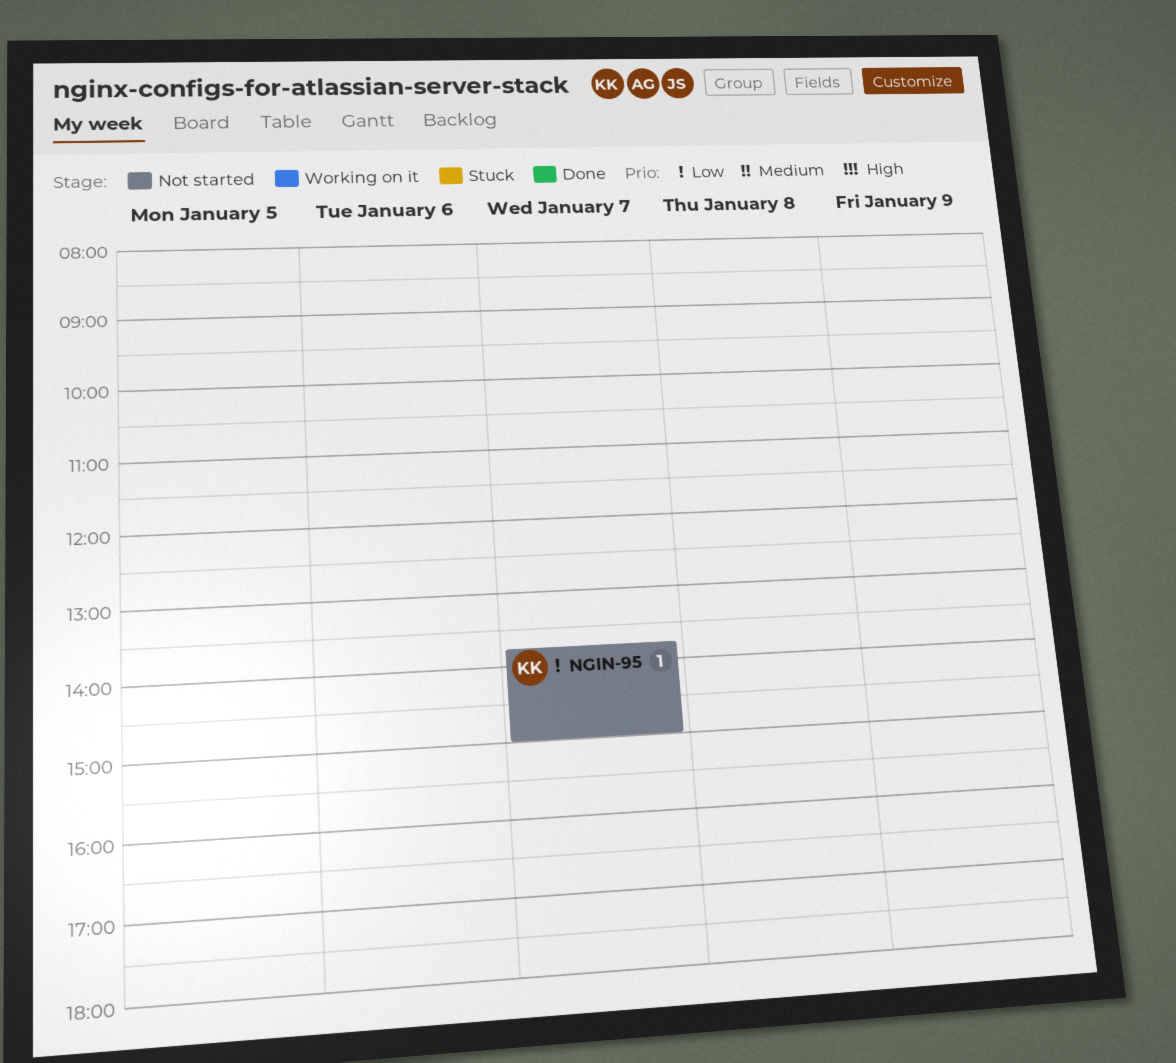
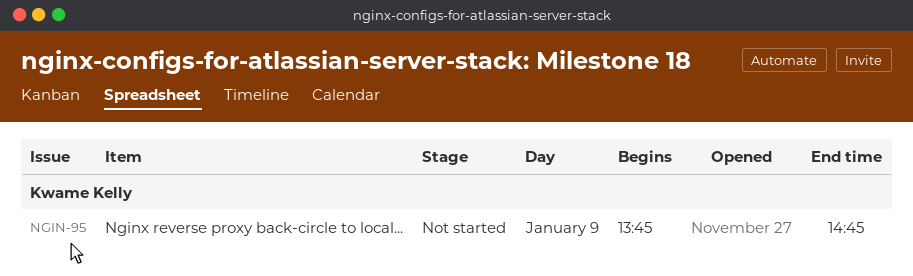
NGIN-95, day: Jan 7 -> Jan 9
NGIN-95, ends: 15:00 -> 14:45

